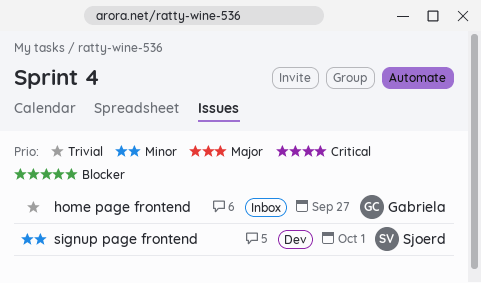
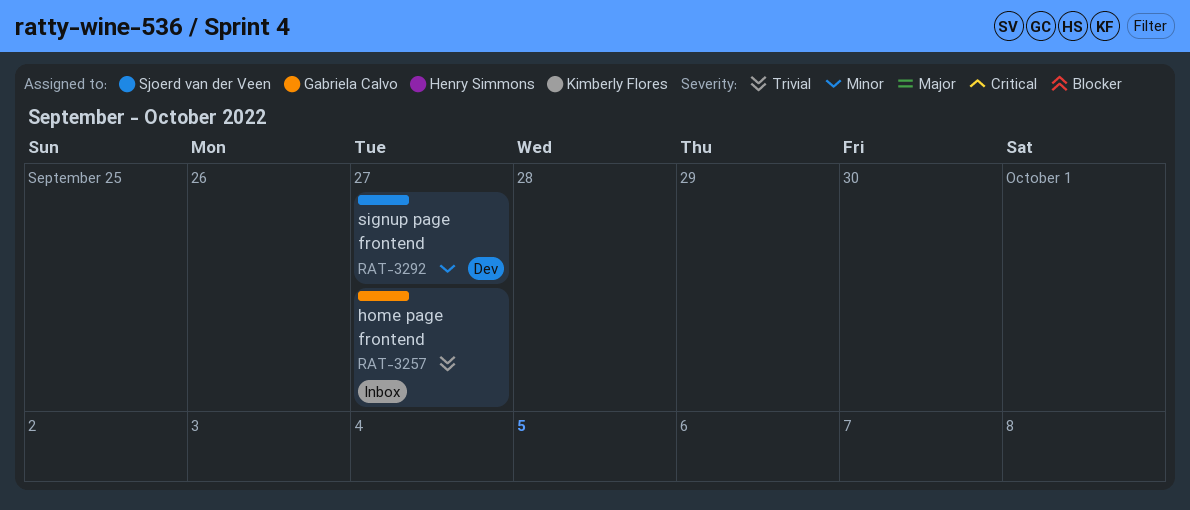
signup page frontend, due: Oct 1 -> Sep 27

